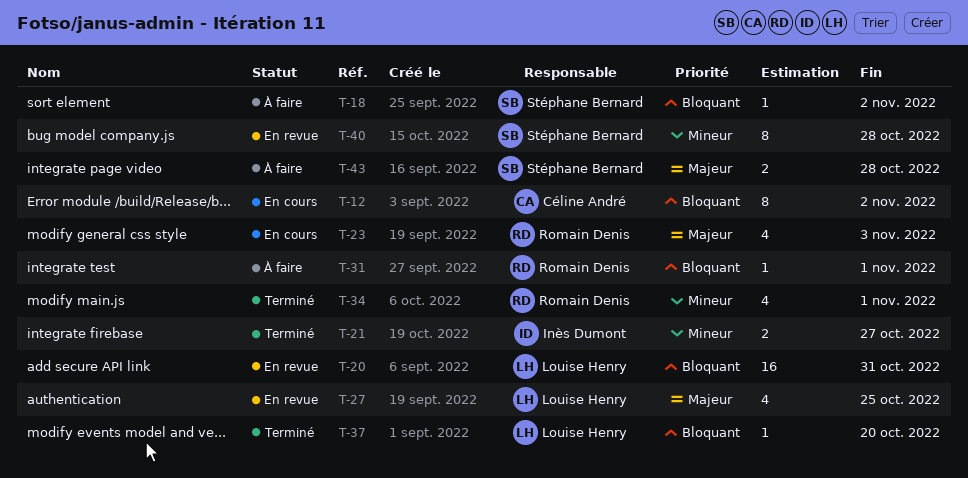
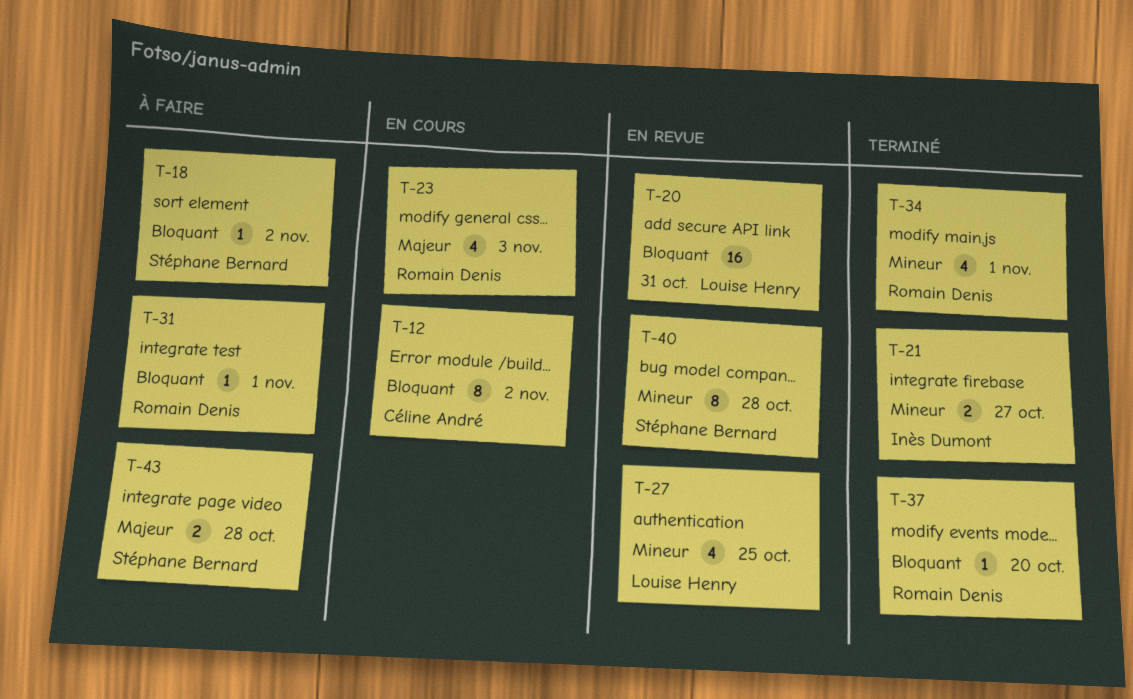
T-27, priority: Majeur -> Mineur
T-37, owner: Louise Henry -> Romain Denis

